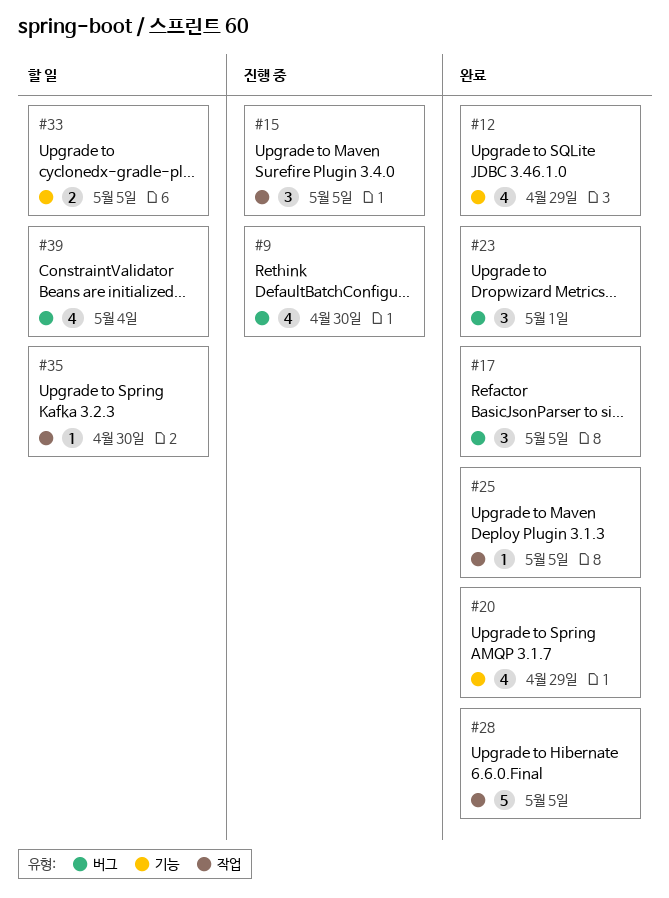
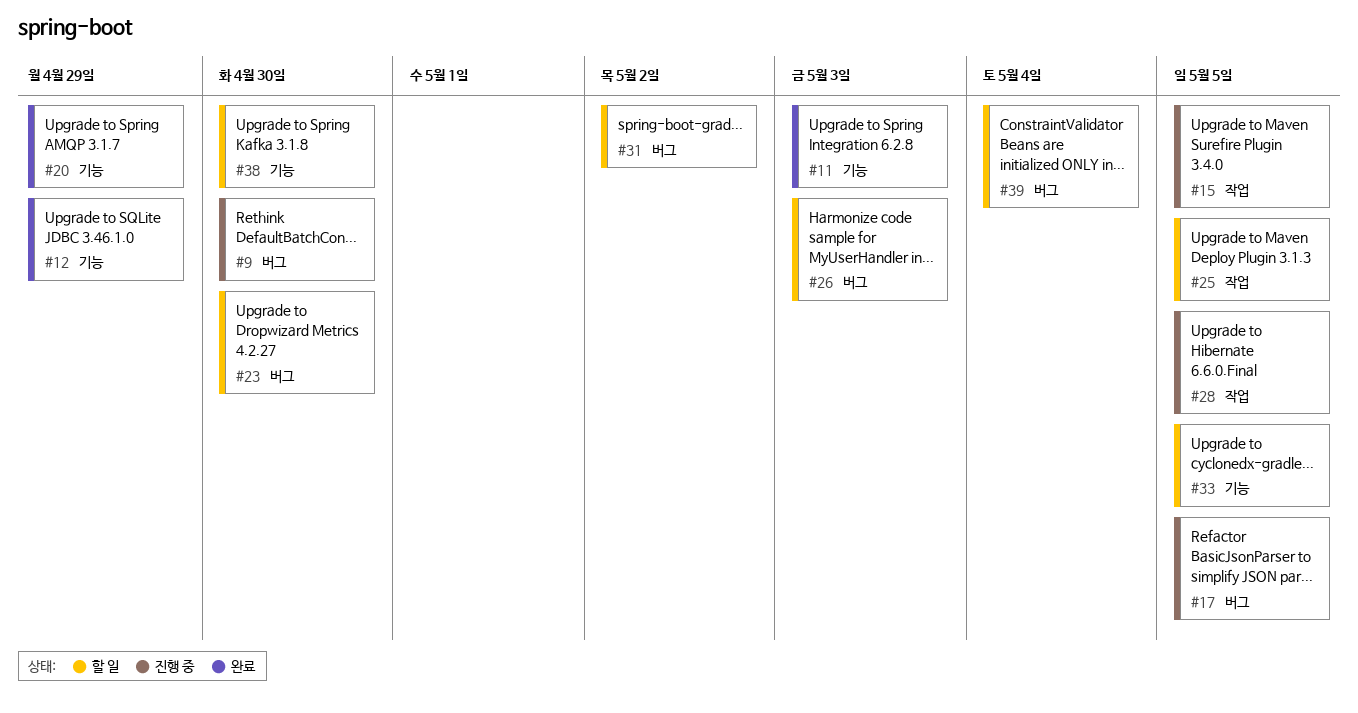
#11: none -> present
#17, status: 완료 -> 진행 중
#23, status: 완료 -> 할 일
#23, due: May 1 -> Apr 30
#25, status: 완료 -> 할 일
#26: none -> present
#28, status: 완료 -> 진행 중
#31: none -> present
#35: present -> none
#38: none -> present

